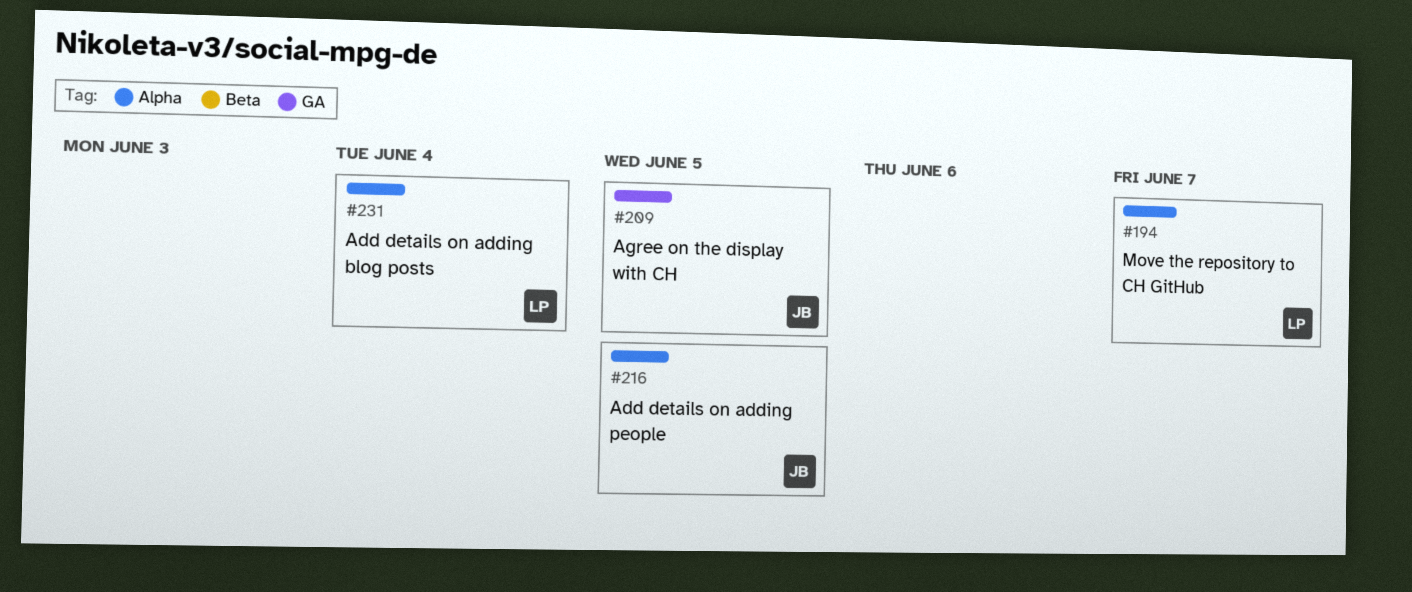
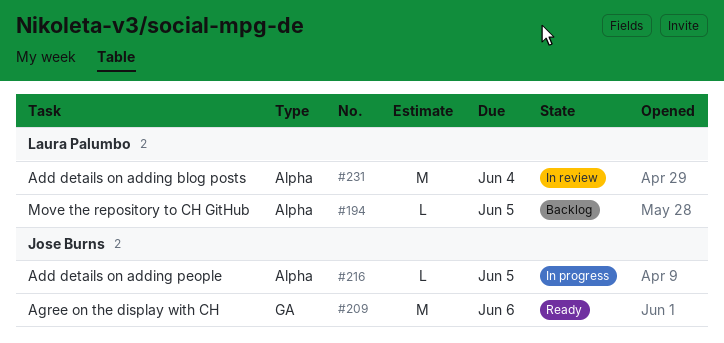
#194, due: Jun 7 -> Jun 5
#209, due: Jun 5 -> Jun 6

